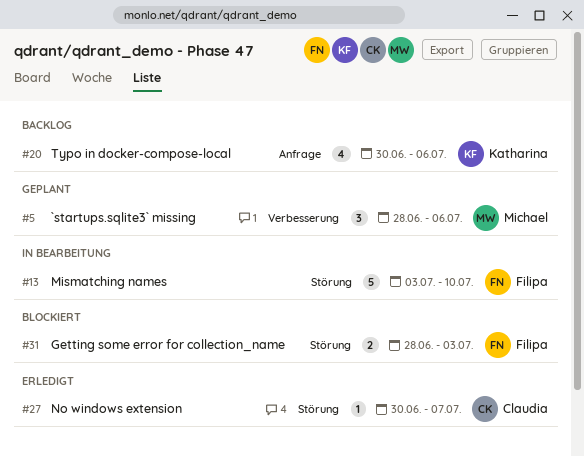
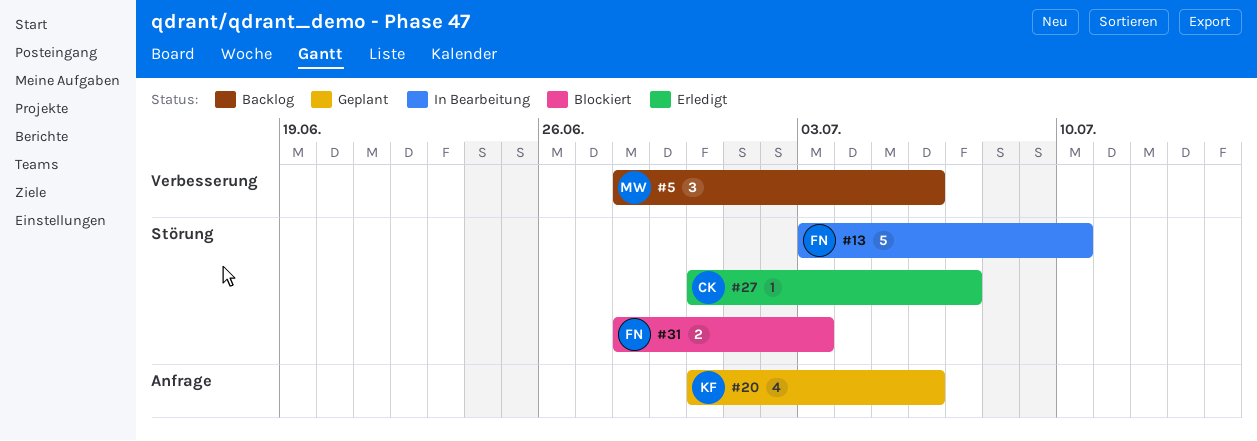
#5, status: Geplant -> Backlog
#20, status: Backlog -> Geplant

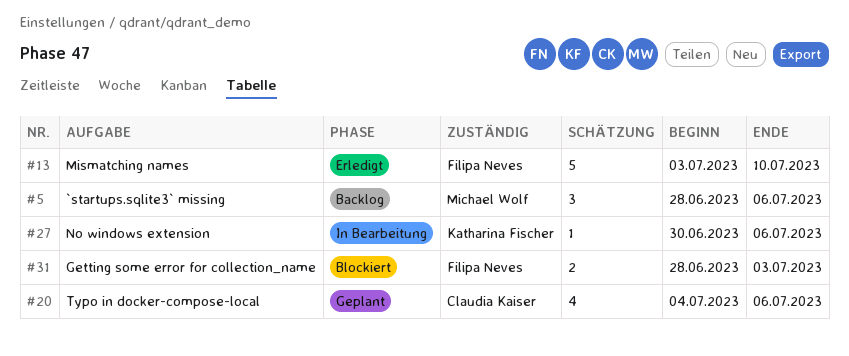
#13, status: In Bearbeitung -> Erledigt
#20, owner: Katharina Fischer -> Claudia Kaiser
#20, start: Jun 30 -> Jul 4
#27, status: Erledigt -> In Bearbeitung
#27, owner: Claudia Kaiser -> Katharina Fischer
#27, due: Jul 7 -> Jul 6

